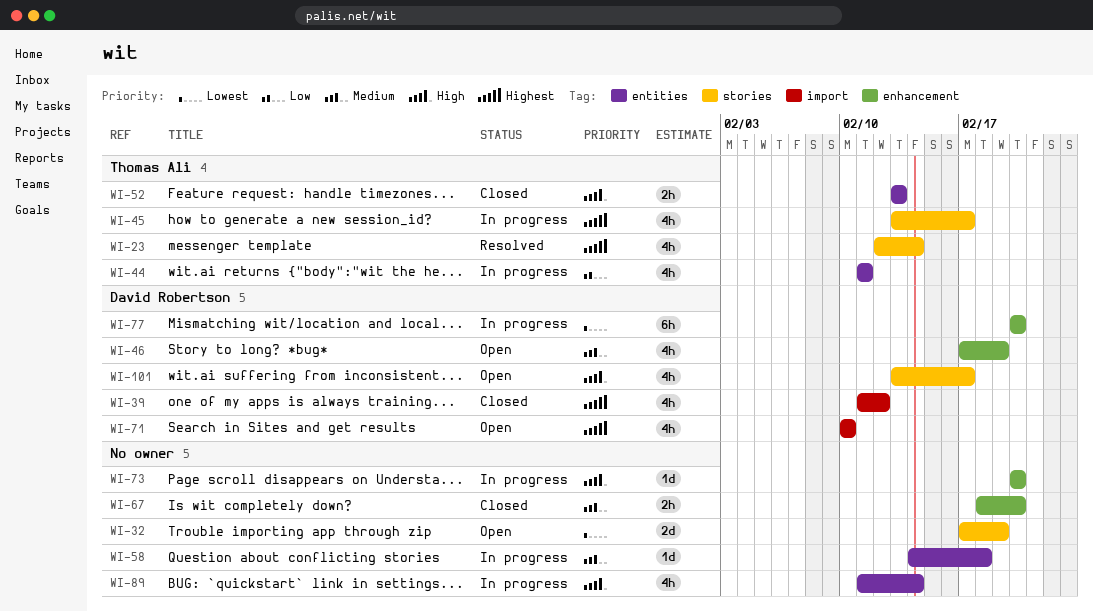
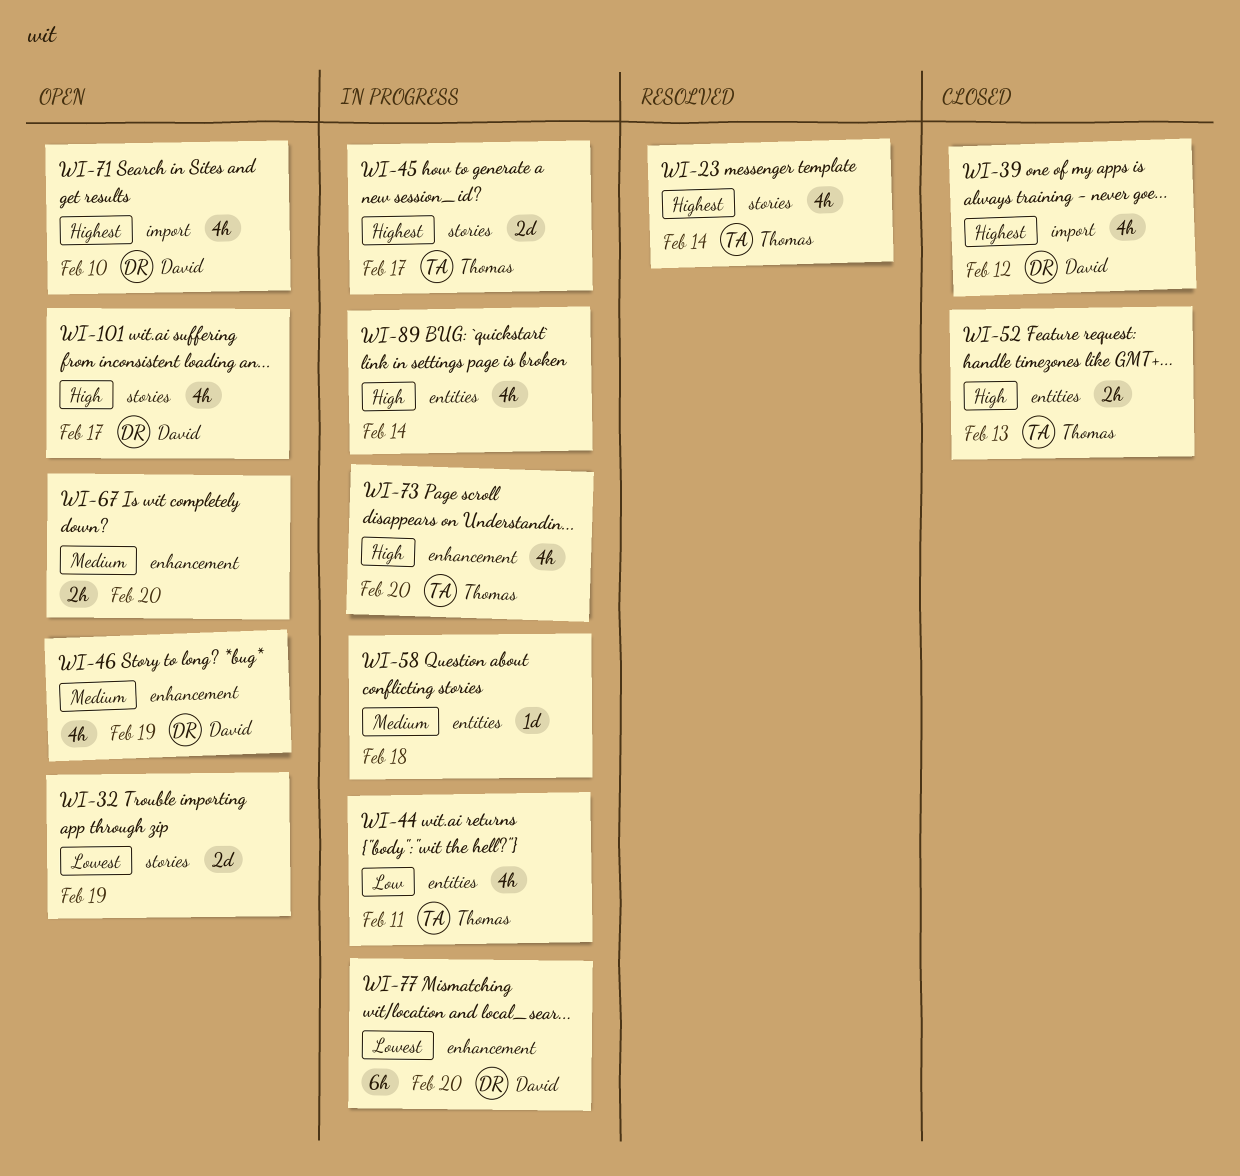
WI-45, estimate: 4h -> 2d
WI-67, status: Closed -> Open
WI-73, owner: none -> Thomas Ali
WI-73, estimate: 1d -> 4h

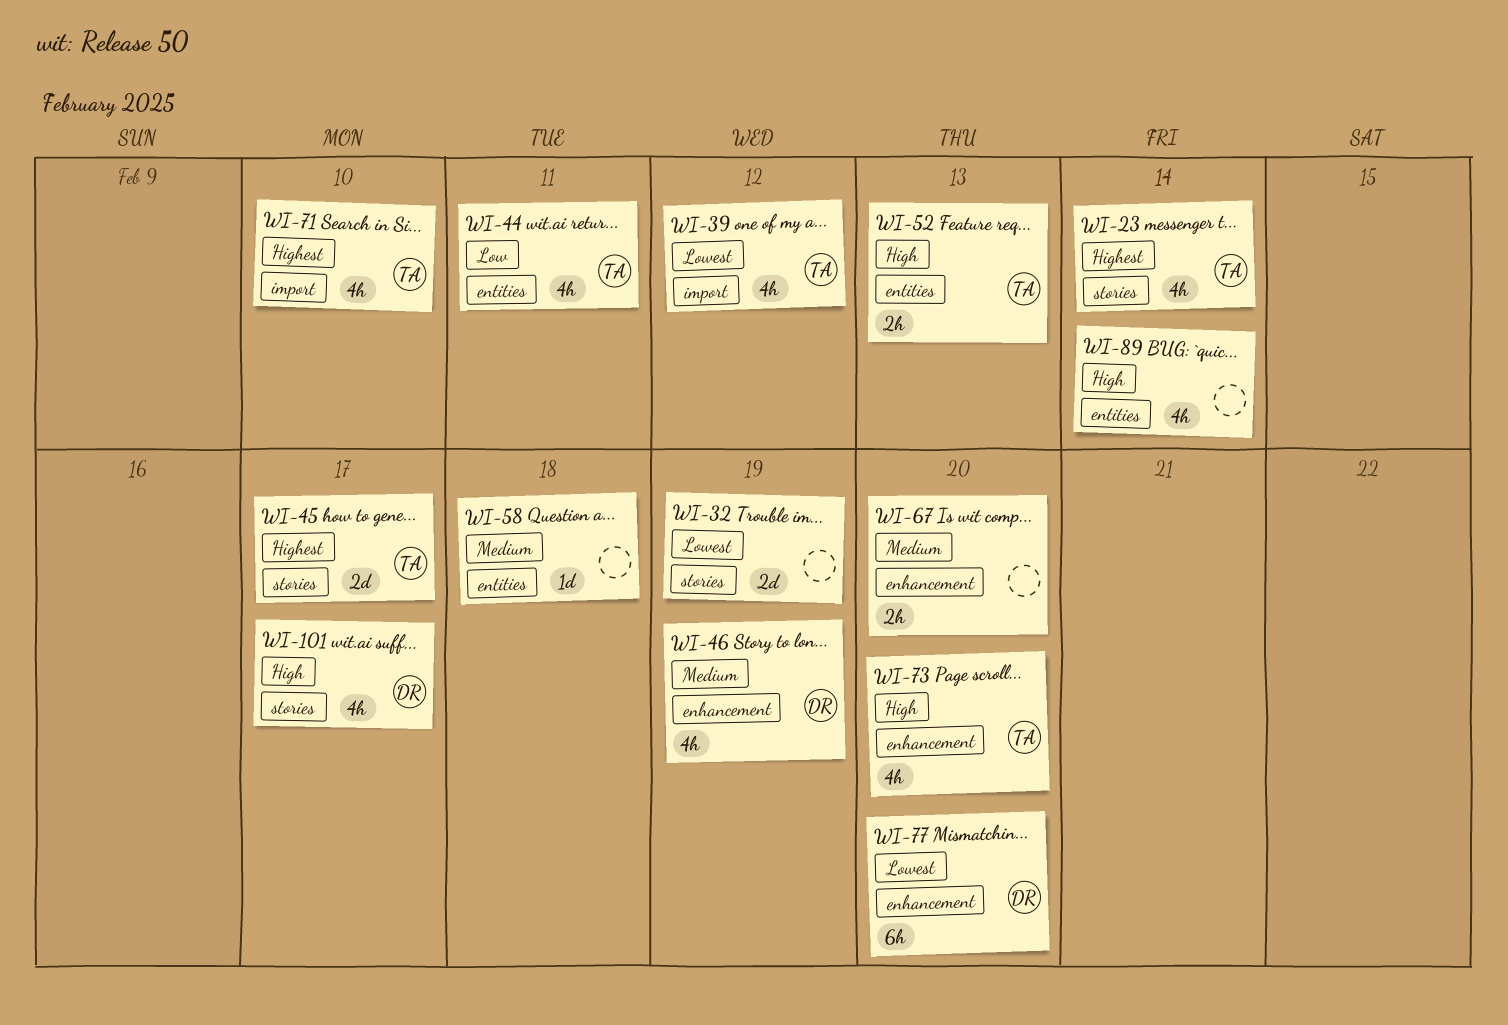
WI-39, owner: David -> Thomas
WI-39, priority: Highest -> Lowest
WI-71, owner: David -> Thomas

